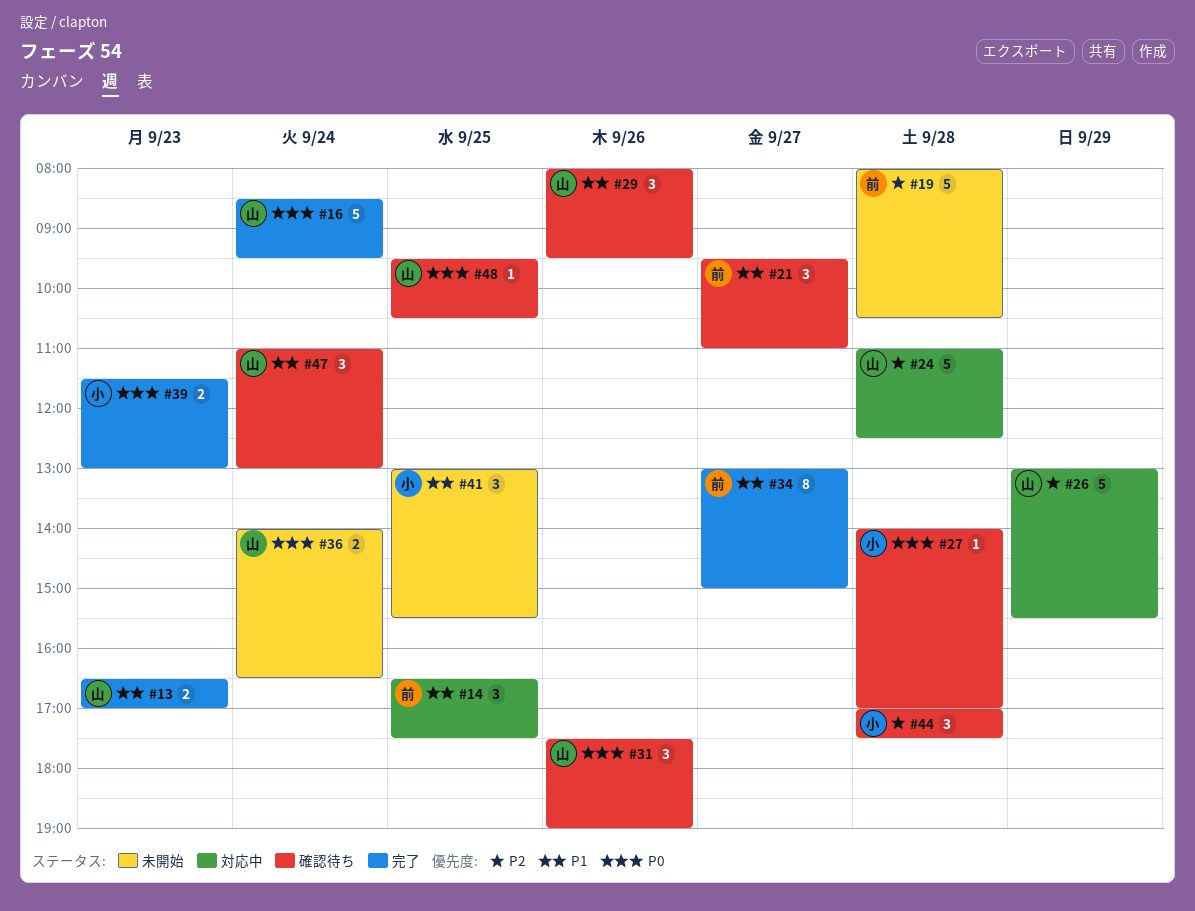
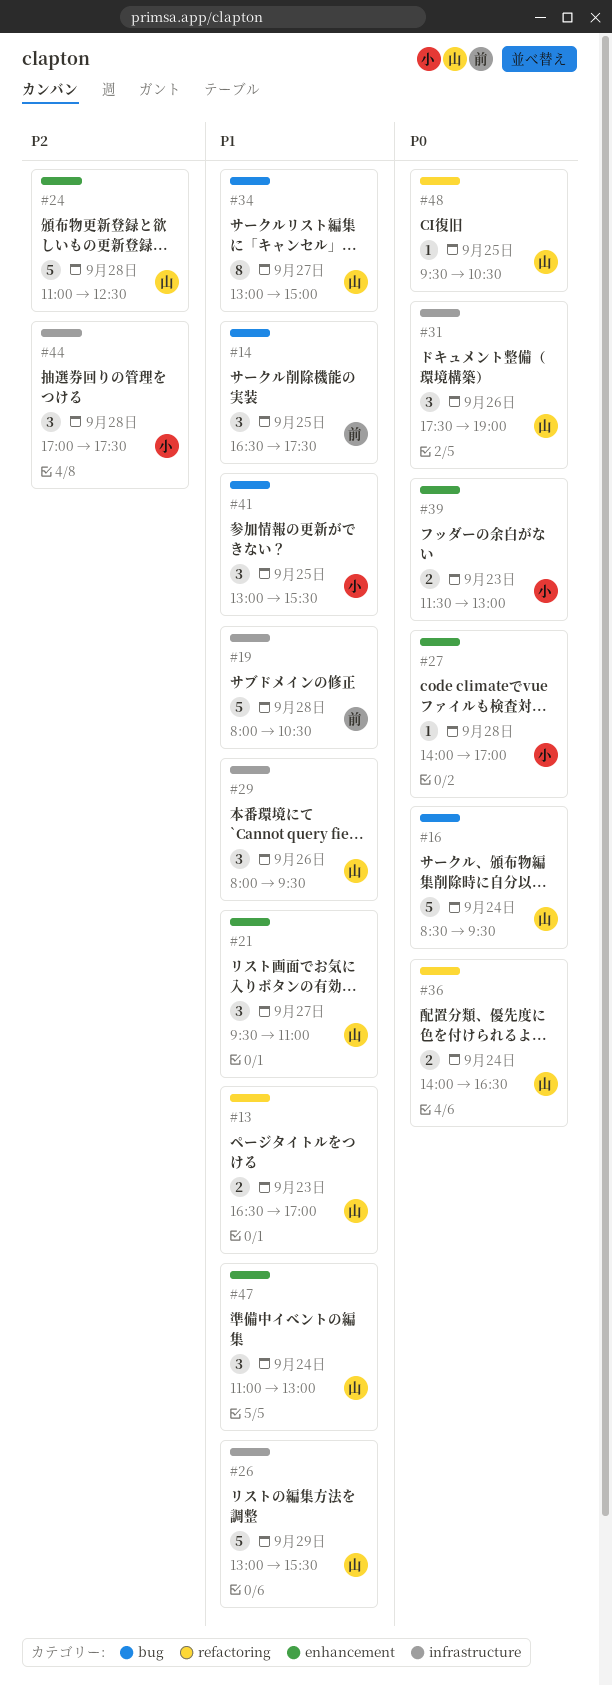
#19, priority: P2 -> P1
#21, owner: 前 -> 山
#26, priority: P2 -> P1
#34, owner: 前 -> 山

